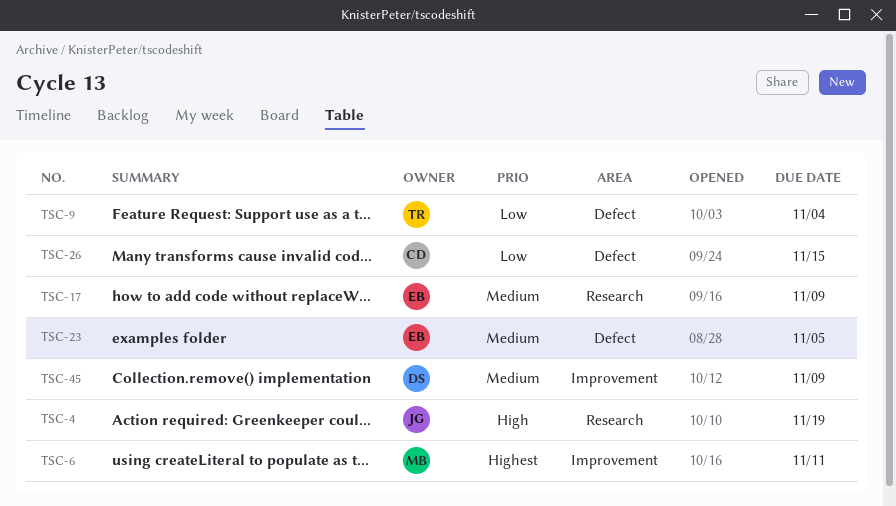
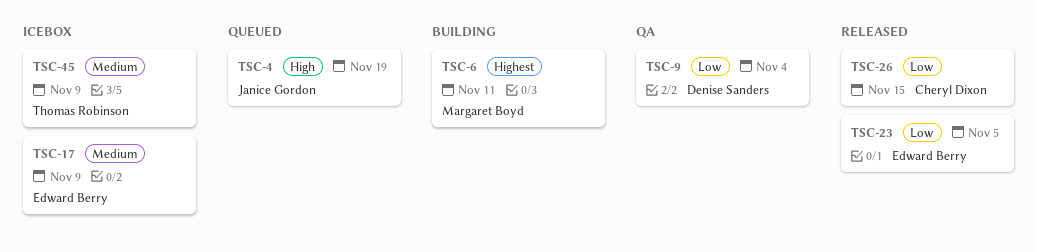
TSC-9, owner: Thomas Robinson -> Denise Sanders
TSC-23, priority: Medium -> Low
TSC-45, owner: Denise Sanders -> Thomas Robinson

